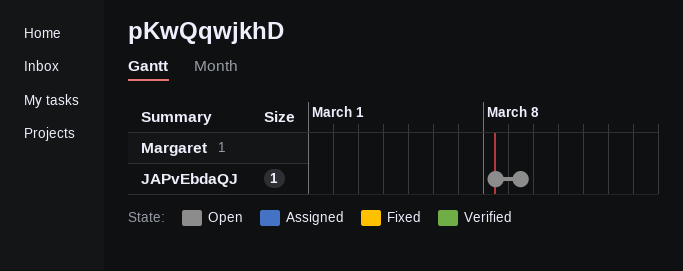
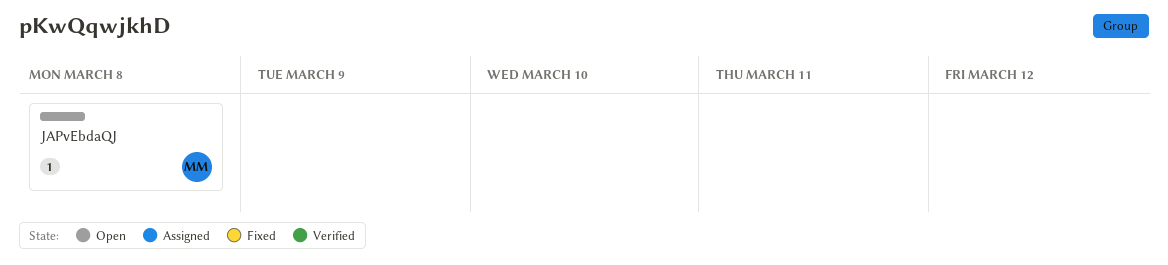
JAPvEbdaQJ, due: Mar 9 -> Mar 8

